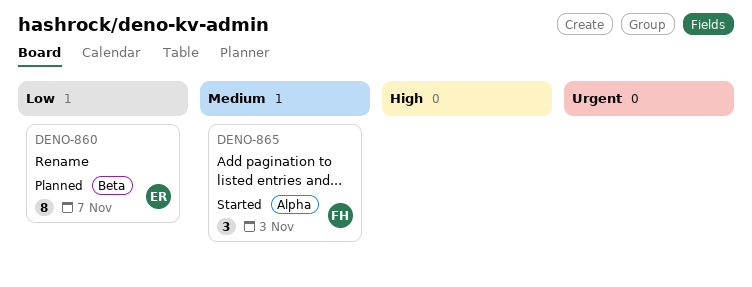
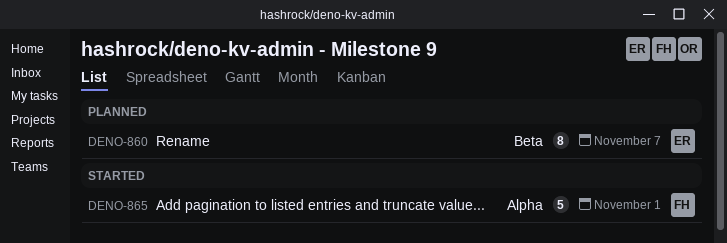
DENO-865, estimate: 3 -> 5
DENO-865, due: Nov 3 -> Nov 1

